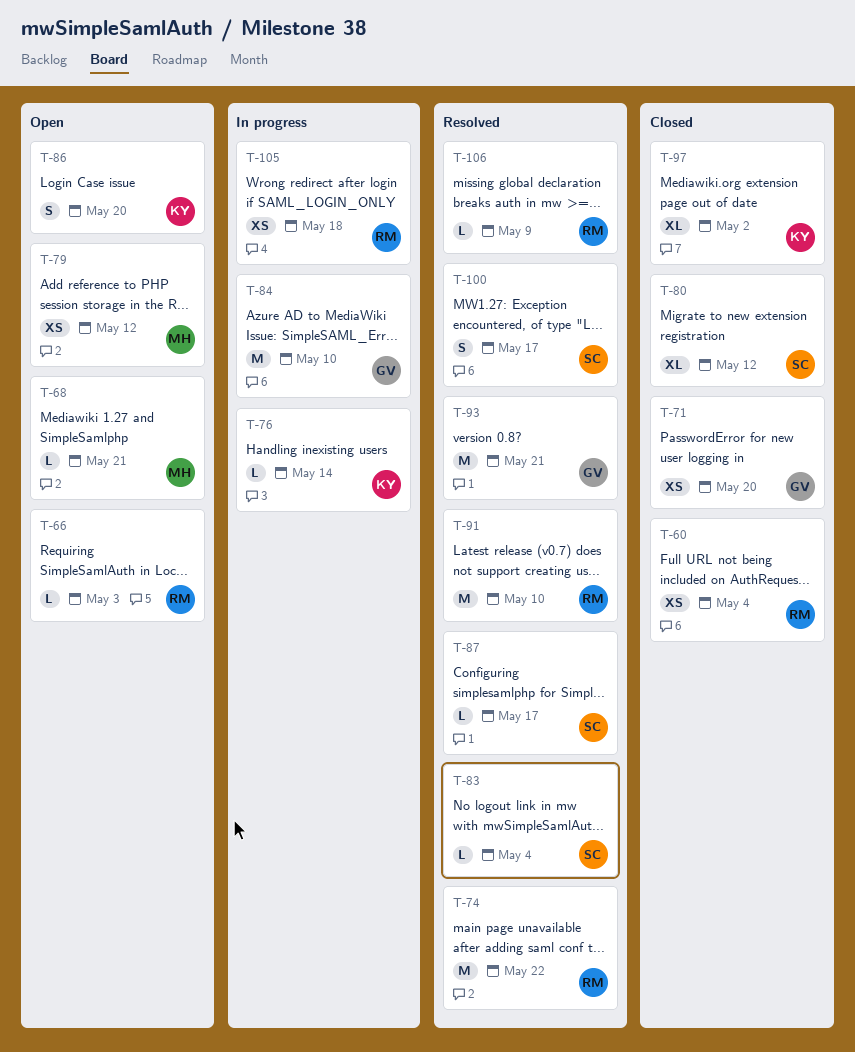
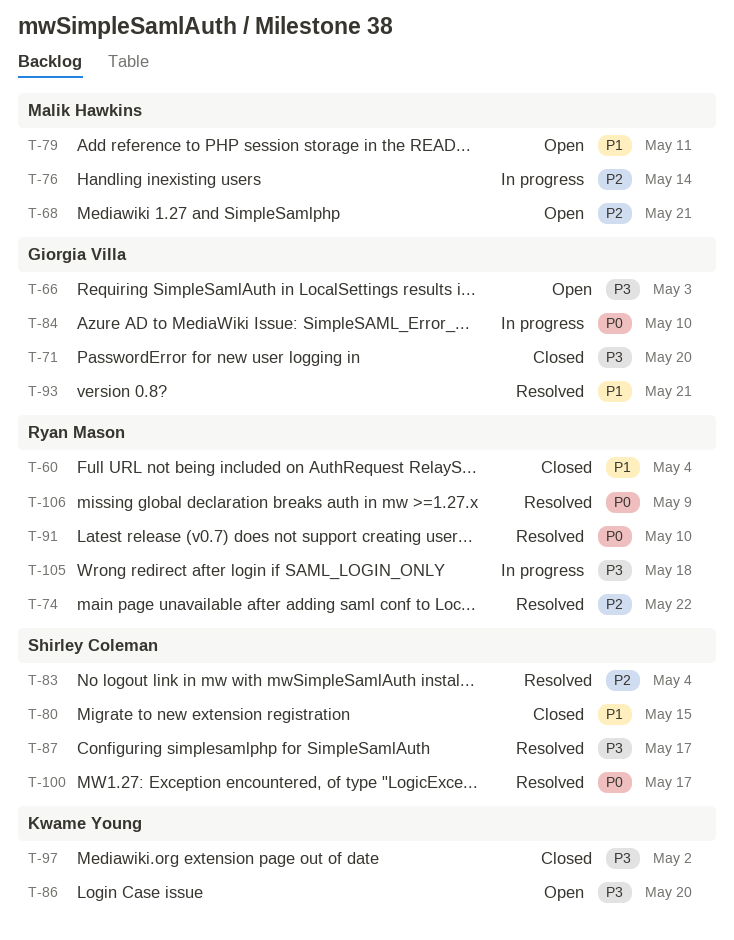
T-66, owner: Ryan Mason -> Giorgia Villa
T-76, owner: Kwame Young -> Malik Hawkins
T-79, due: May 12 -> May 11
T-80, due: May 12 -> May 15

